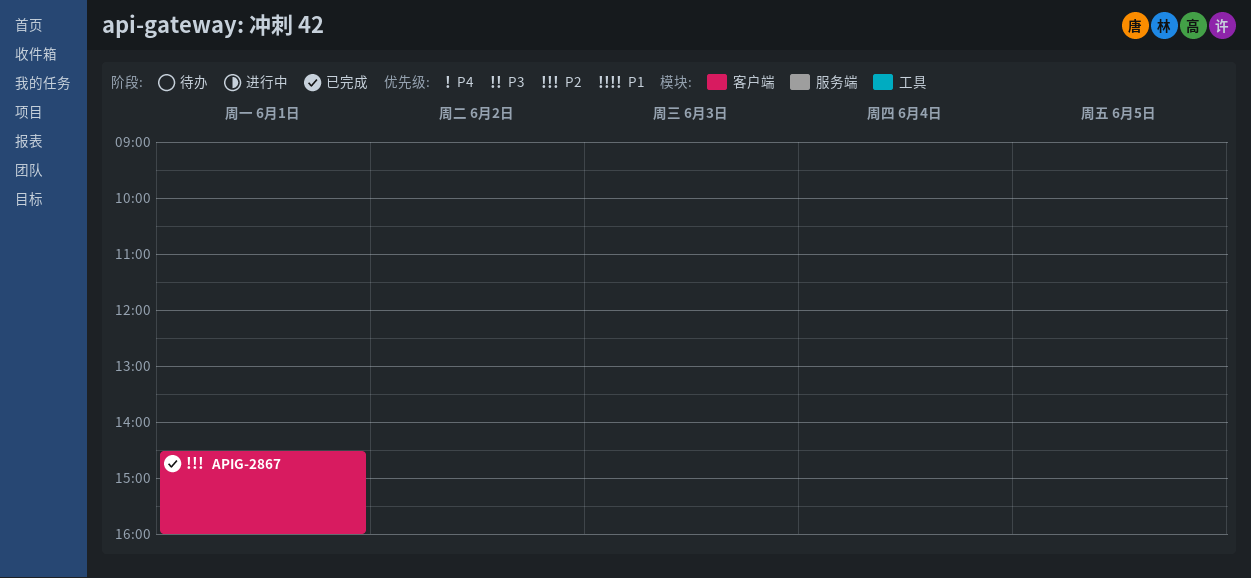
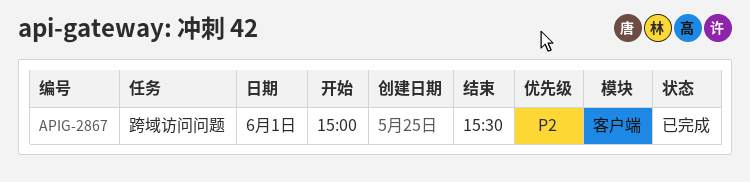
APIG-2867, begins: 14:30 -> 15:00
APIG-2867, ends: 16:00 -> 15:30

